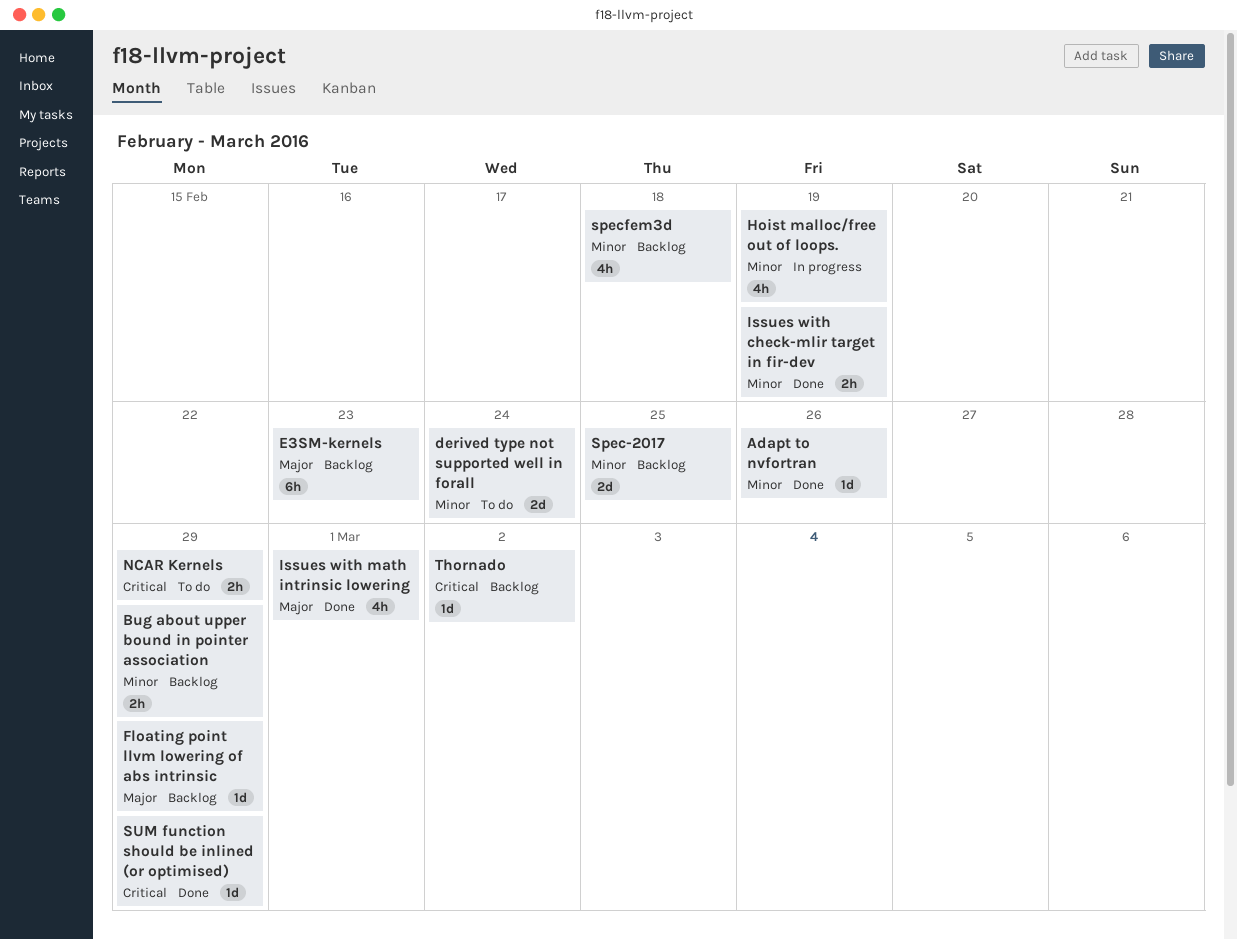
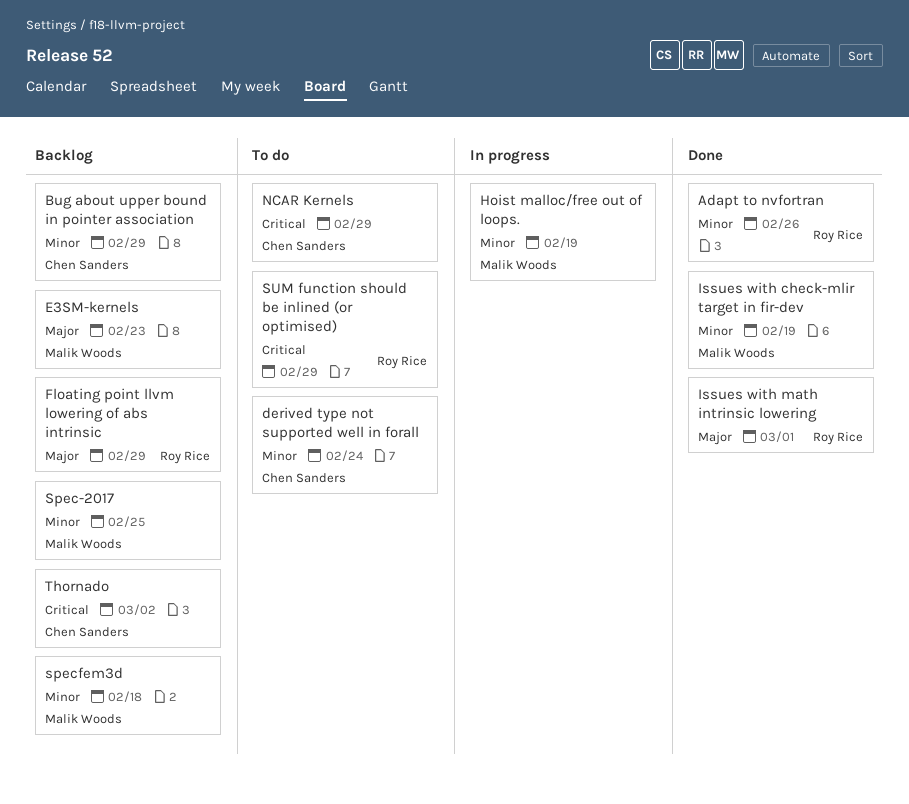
SUM function should be inlined (or optimised), status: Done -> To do

